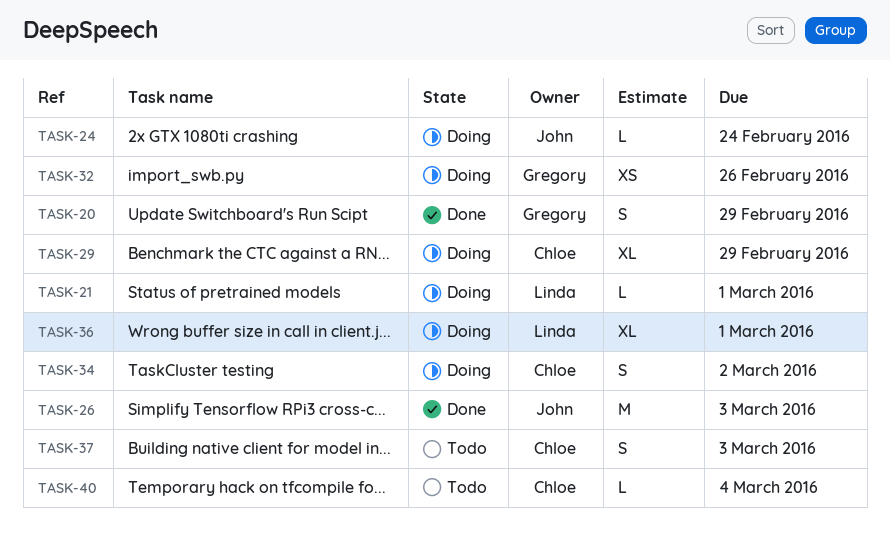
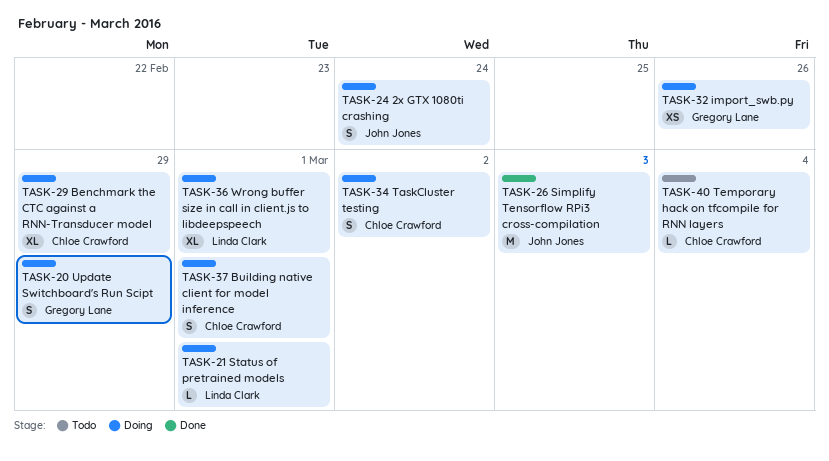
TASK-20, status: Done -> Doing
TASK-24, estimate: L -> S
TASK-37, status: Todo -> Doing
TASK-37, due: Mar 3 -> Mar 1

